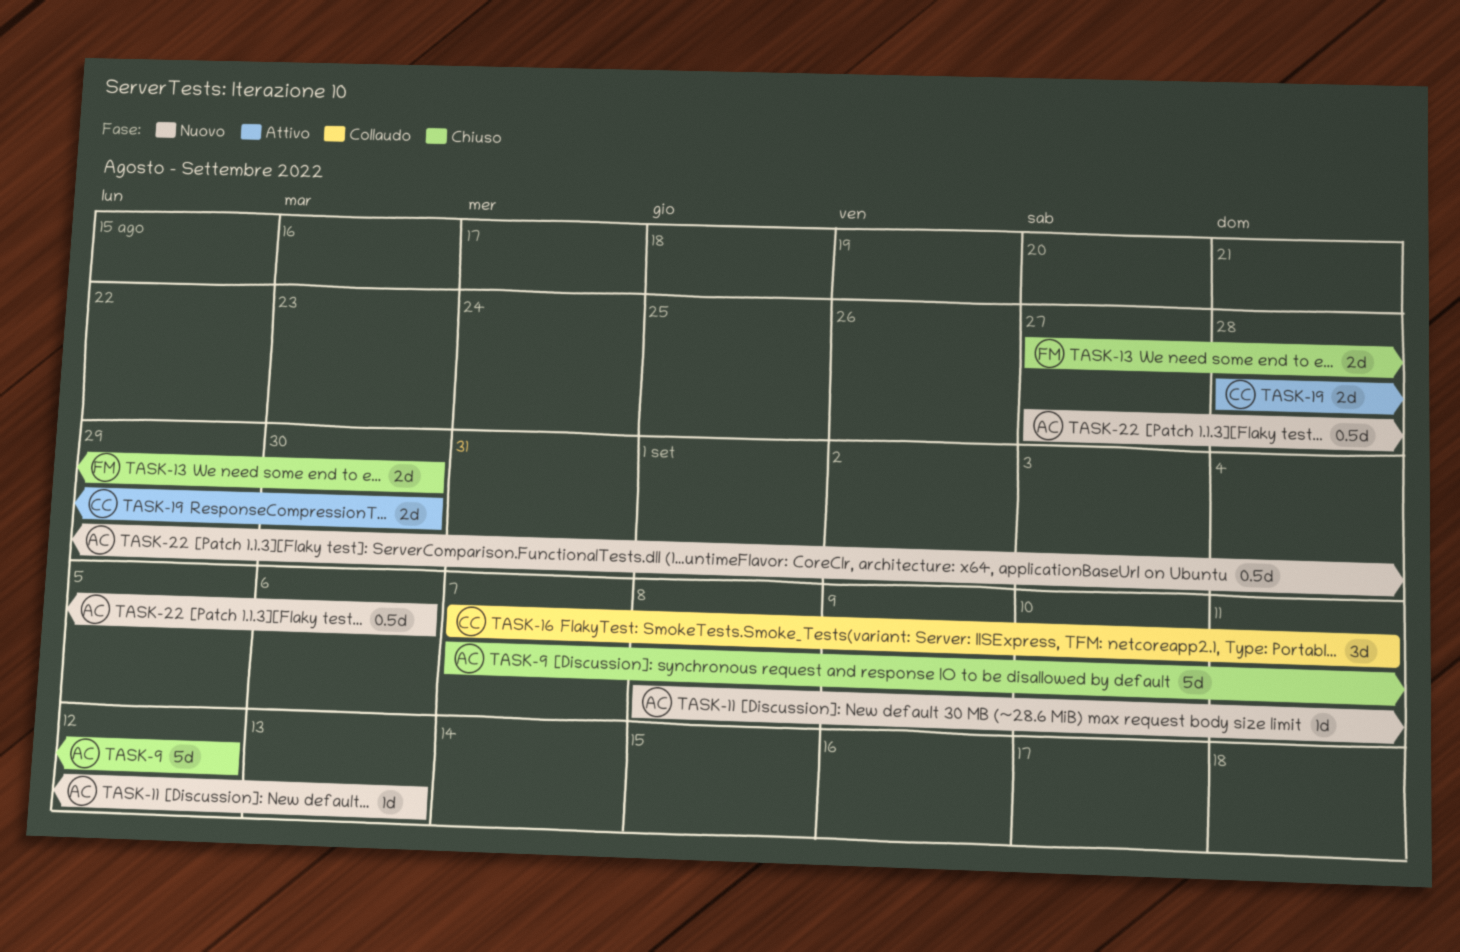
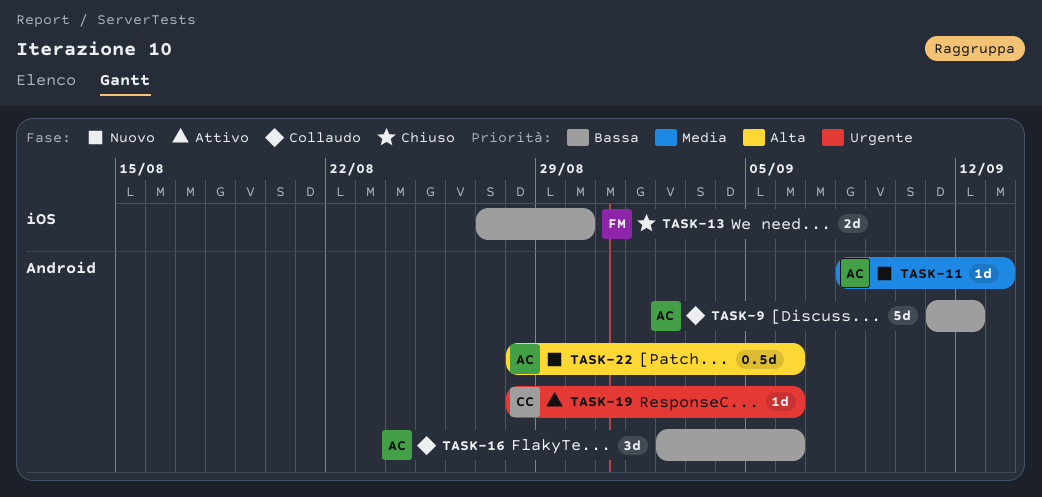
TASK-9, status: Chiuso -> Collaudo
TASK-9, start: Sep 7 -> Sep 11
TASK-16, owner: CC -> AC
TASK-16, start: Sep 7 -> Sep 2
TASK-16, due: Sep 11 -> Sep 6
TASK-19, estimate: 2d -> 1d
TASK-19, due: Aug 30 -> Sep 6
TASK-22, start: Aug 27 -> Aug 28

